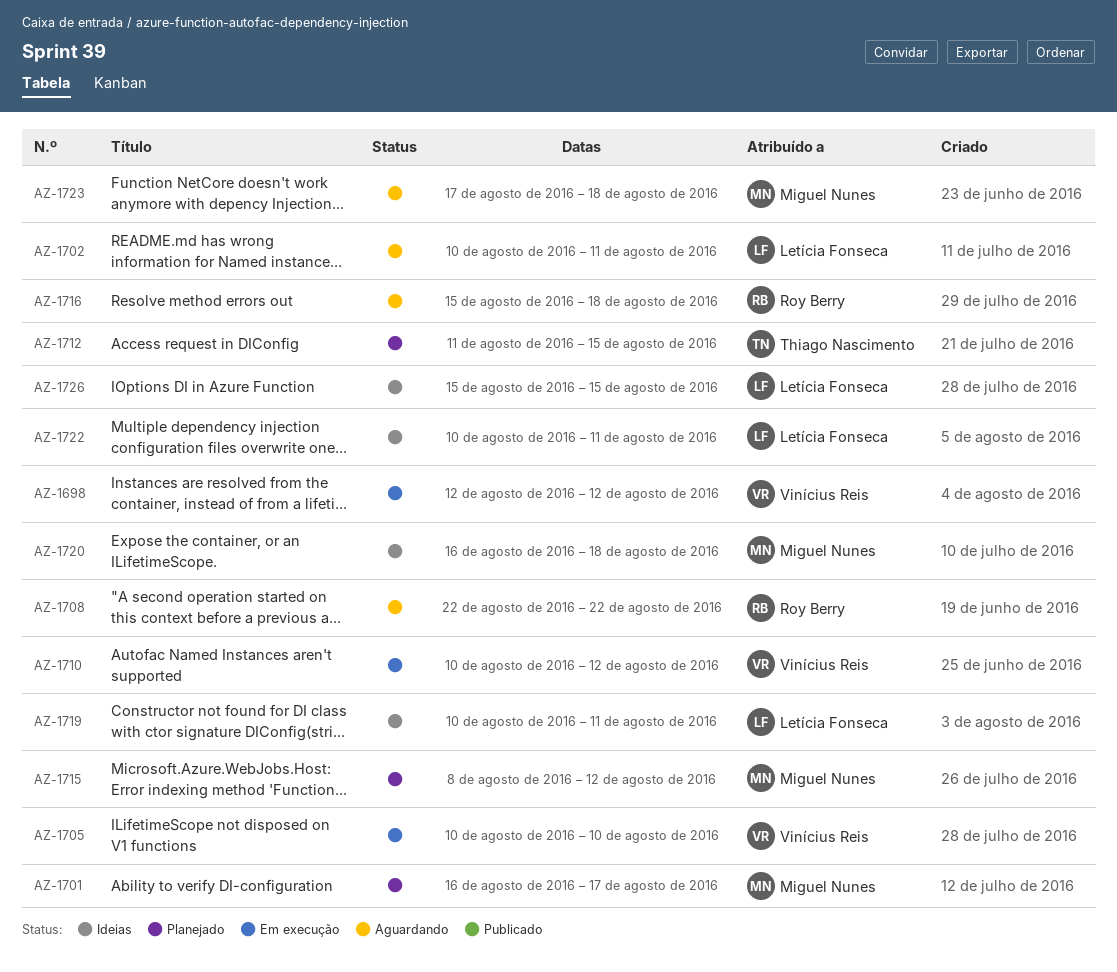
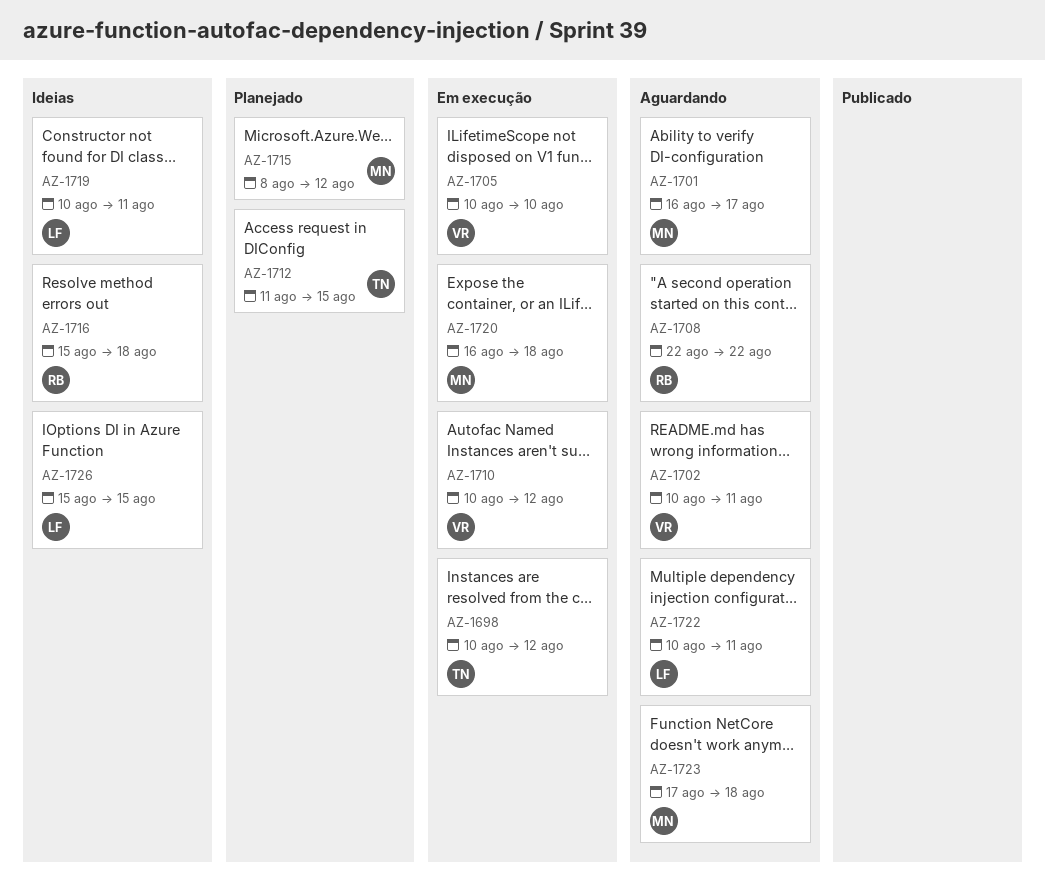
AZ-1698, owner: Vinícius Reis -> Thiago Nascimento
AZ-1698, start: Aug 12 -> Aug 10
AZ-1701, status: Planejado -> Aguardando
AZ-1702, owner: Letícia Fonseca -> Vinícius Reis
AZ-1716, status: Aguardando -> Ideias
AZ-1720, status: Ideias -> Em execução
AZ-1722, status: Ideias -> Aguardando

